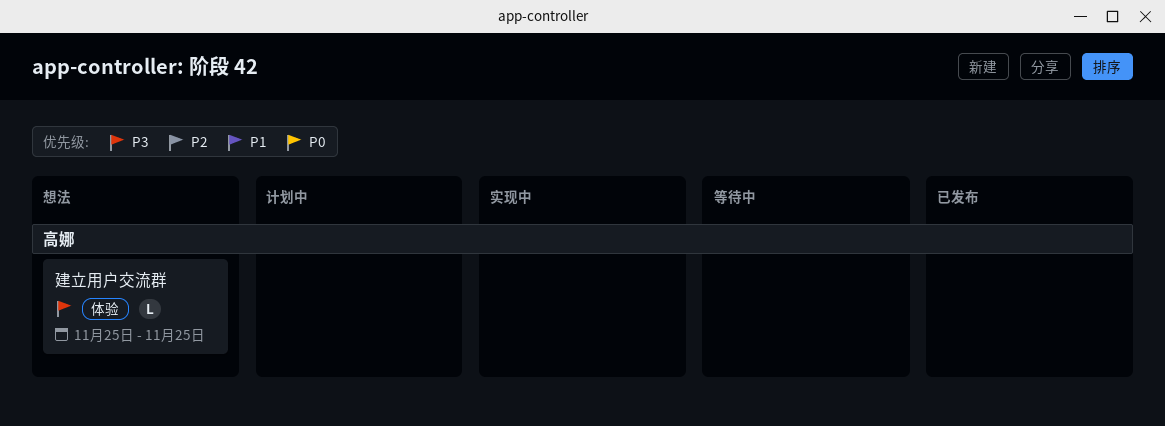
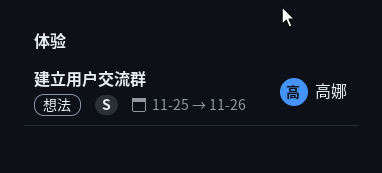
建立用户交流群, estimate: L -> S
建立用户交流群, due: Nov 25 -> Nov 26

